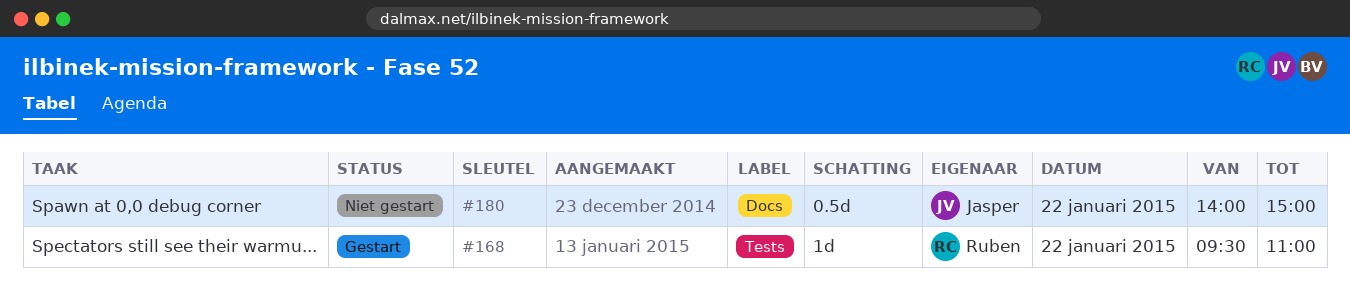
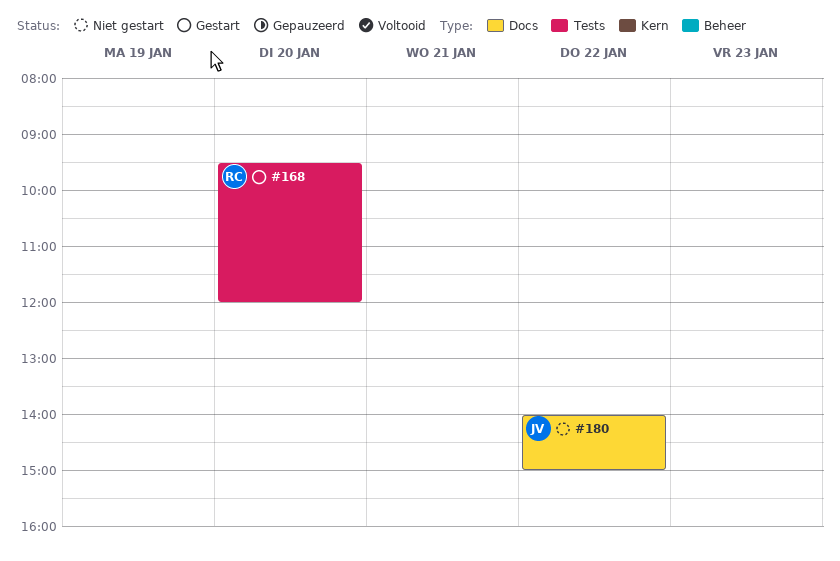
#168, day: Jan 22 -> Jan 20
#168, ends: 11:00 -> 12:00

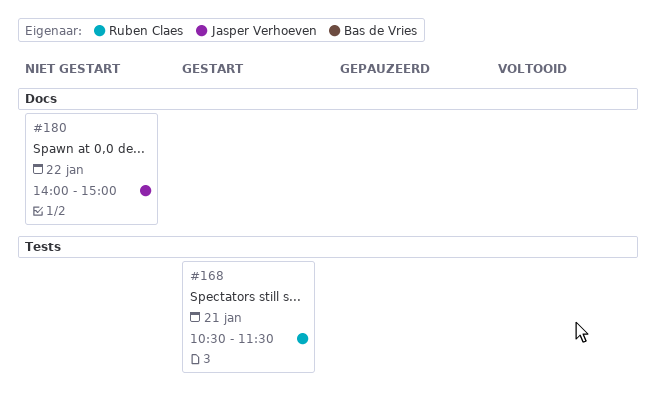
#168, day: Jan 20 -> Jan 21
#168, begins: 09:30 -> 10:30
#168, ends: 12:00 -> 11:30

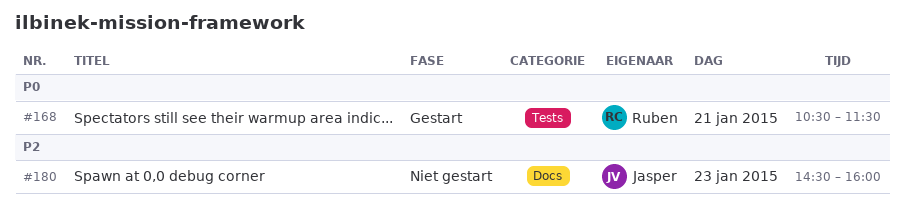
#180, day: Jan 22 -> Jan 23
#180, begins: 14:00 -> 14:30
#180, ends: 15:00 -> 16:00

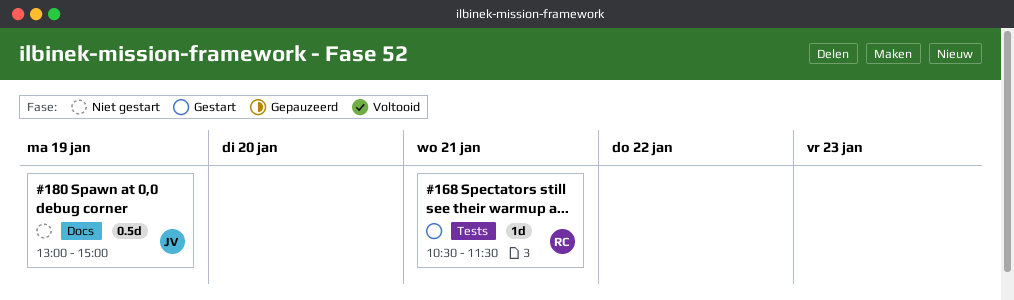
#180, day: Jan 23 -> Jan 19
#180, begins: 14:30 -> 13:00
#180, ends: 16:00 -> 15:00

